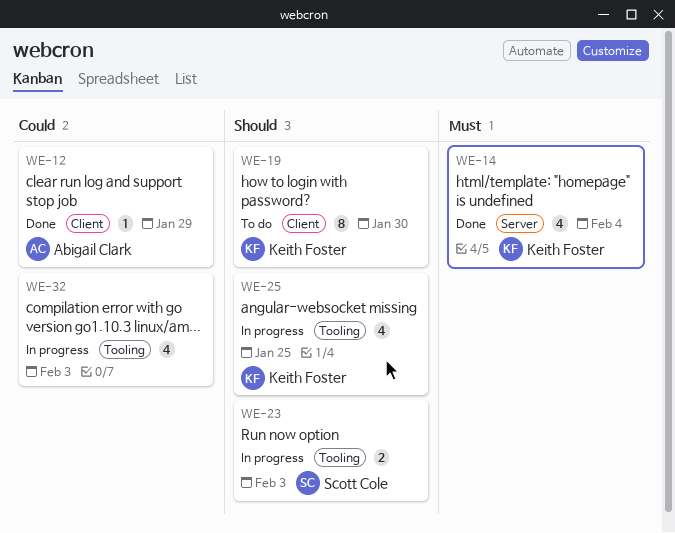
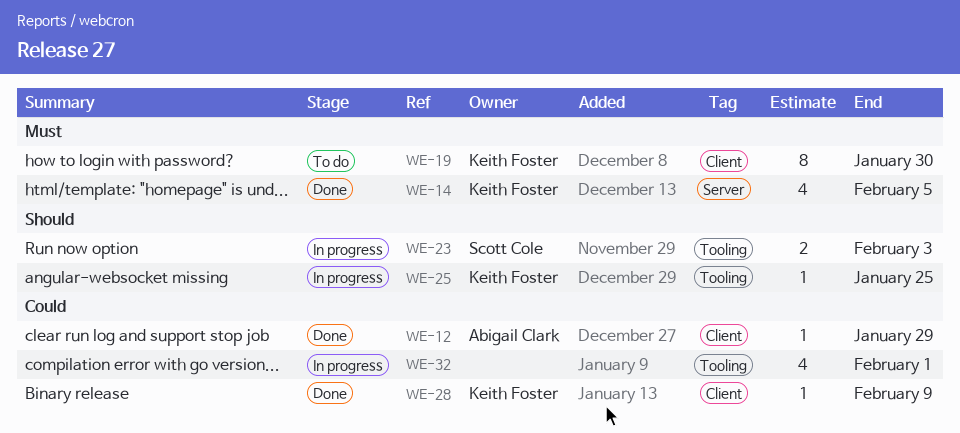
WE-14, due: Feb 4 -> Feb 5
WE-19, priority: Should -> Must
WE-25, estimate: 4 -> 1
WE-28: none -> present
WE-32, due: Feb 3 -> Feb 1

